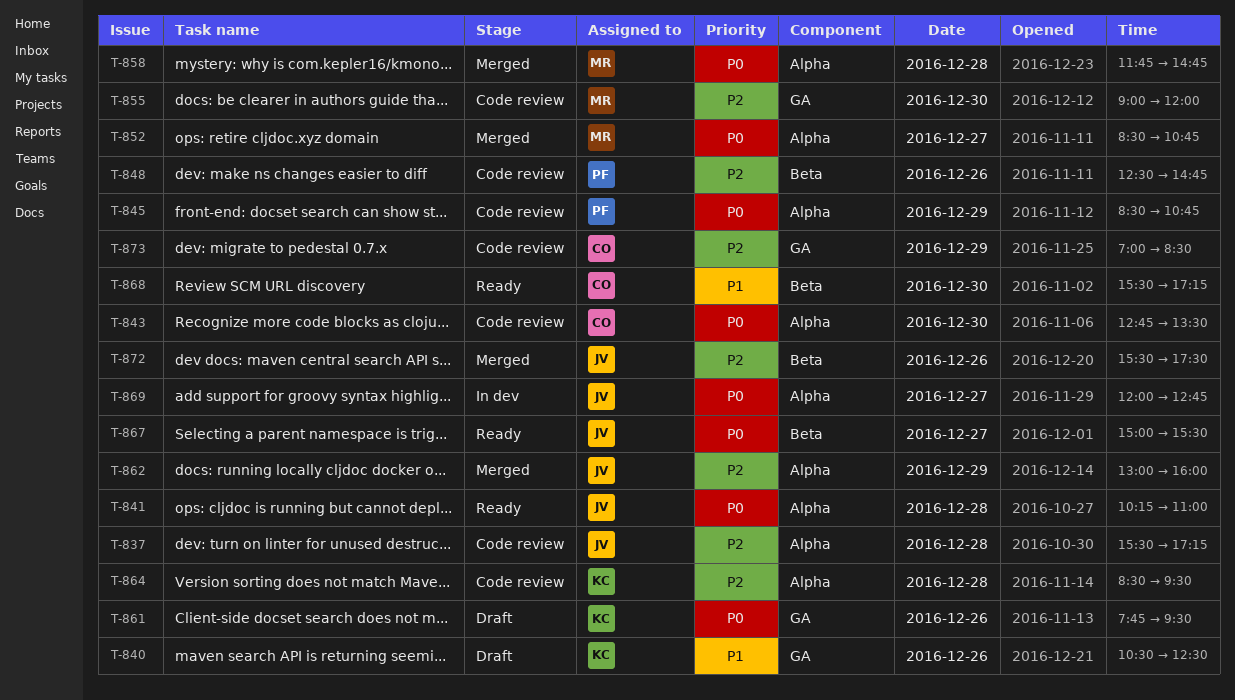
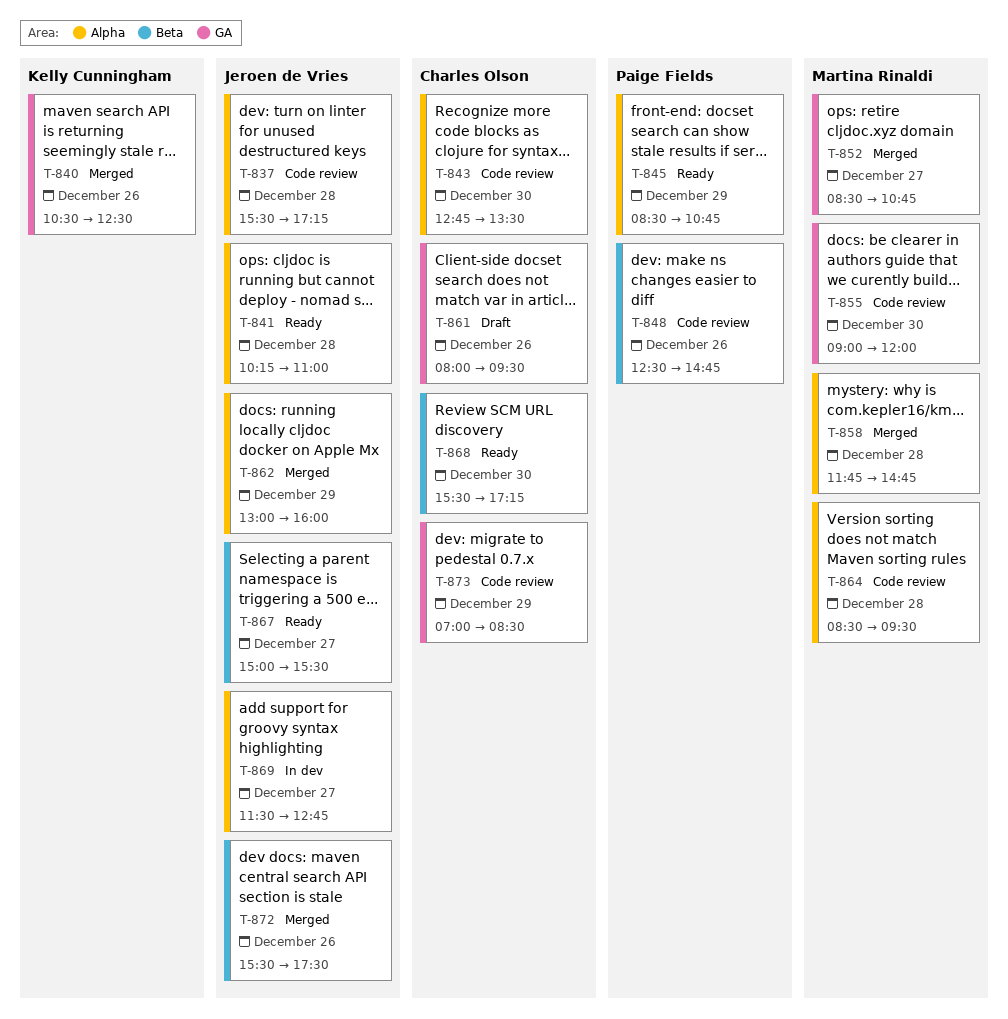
T-840, status: Draft -> Merged
T-845, status: Code review -> Ready
T-852, label: Alpha -> GA
T-861, owner: Kelly Cunningham -> Charles Olson
T-861, begins: 07:45 -> 08:00
T-864, owner: Kelly Cunningham -> Martina Rinaldi
T-869, begins: 12:00 -> 11:30

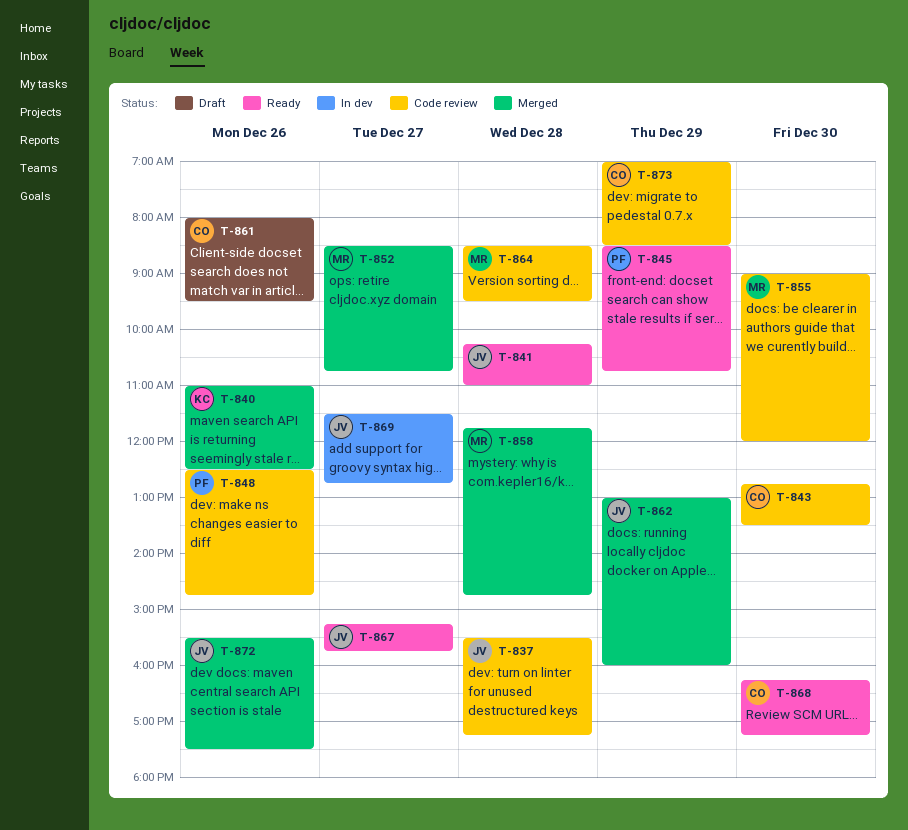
T-840, begins: 10:30 -> 11:00
T-867, begins: 15:00 -> 15:15
T-867, ends: 15:30 -> 15:45
T-868, begins: 15:30 -> 16:15

